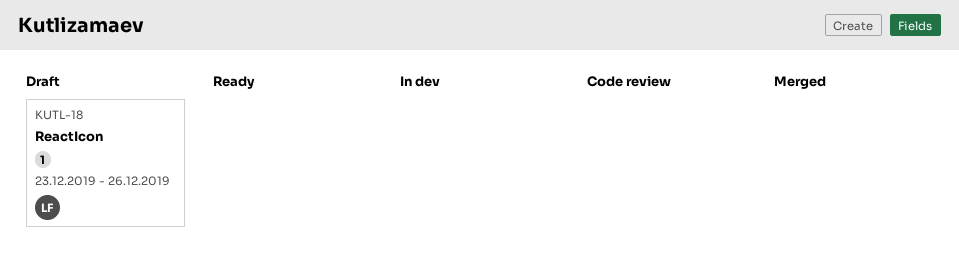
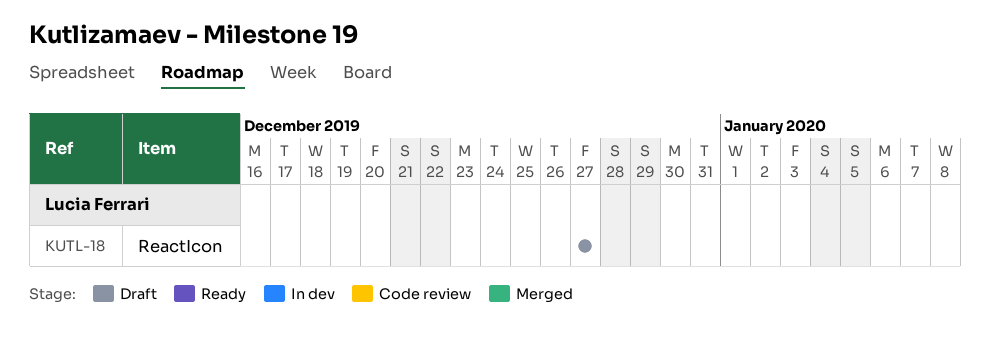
KUTL-18, start: Dec 23 -> Dec 27
KUTL-18, due: Dec 26 -> Dec 27

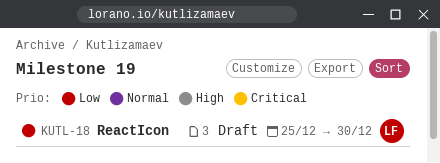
KUTL-18, start: Dec 27 -> Dec 25
KUTL-18, due: Dec 27 -> Dec 30

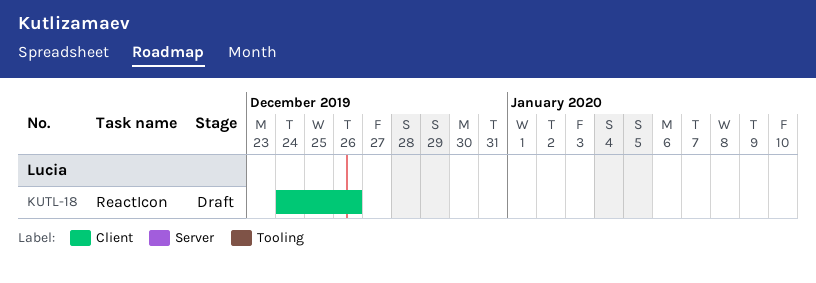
KUTL-18, start: Dec 25 -> Dec 24
KUTL-18, due: Dec 30 -> Dec 26

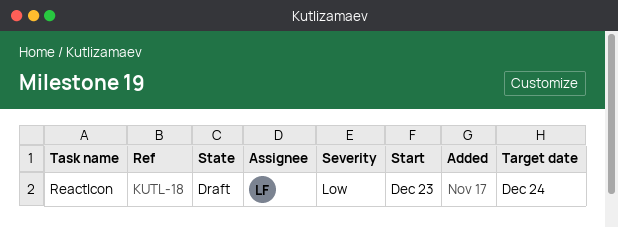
KUTL-18, start: Dec 24 -> Dec 23
KUTL-18, due: Dec 26 -> Dec 24

